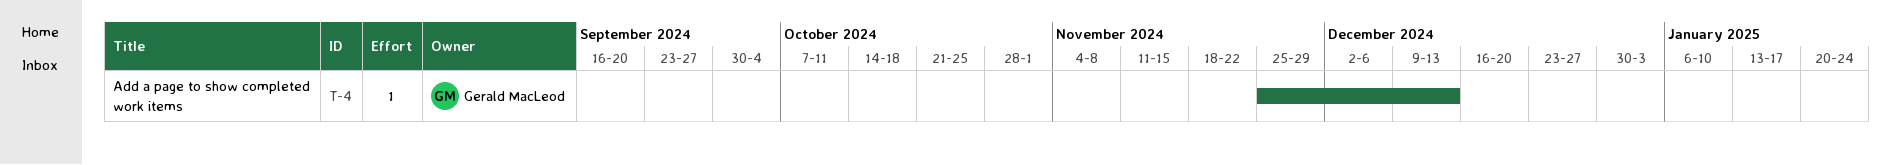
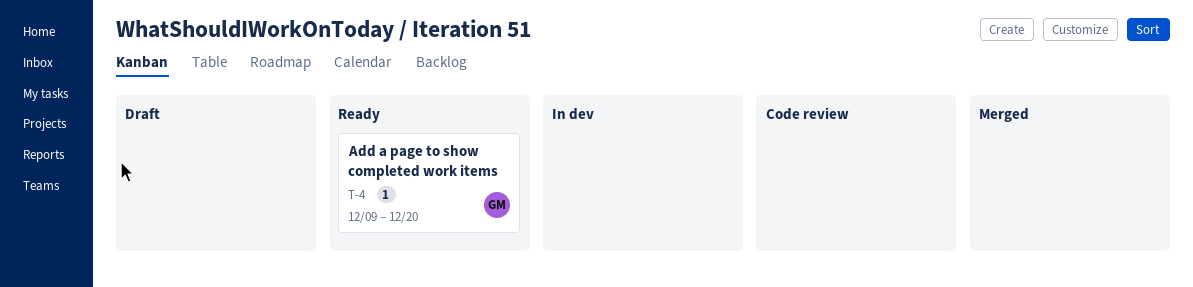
T-4, start: Nov 25 -> Dec 9
T-4, due: Dec 13 -> Dec 20

